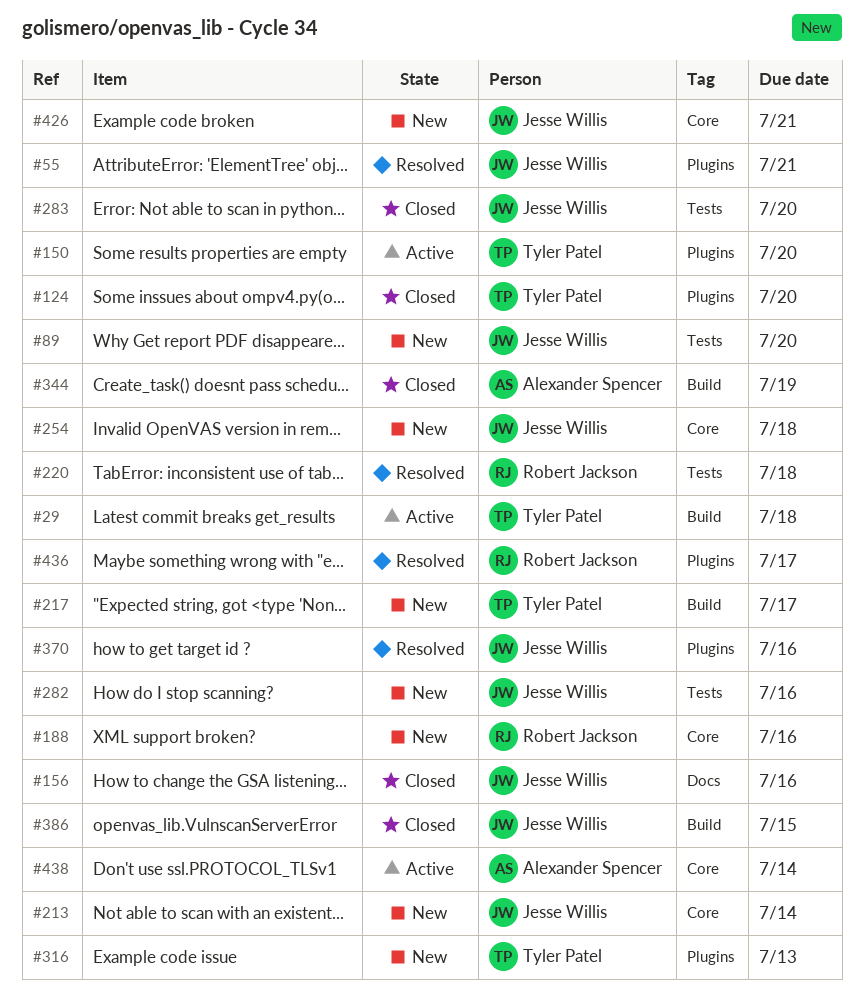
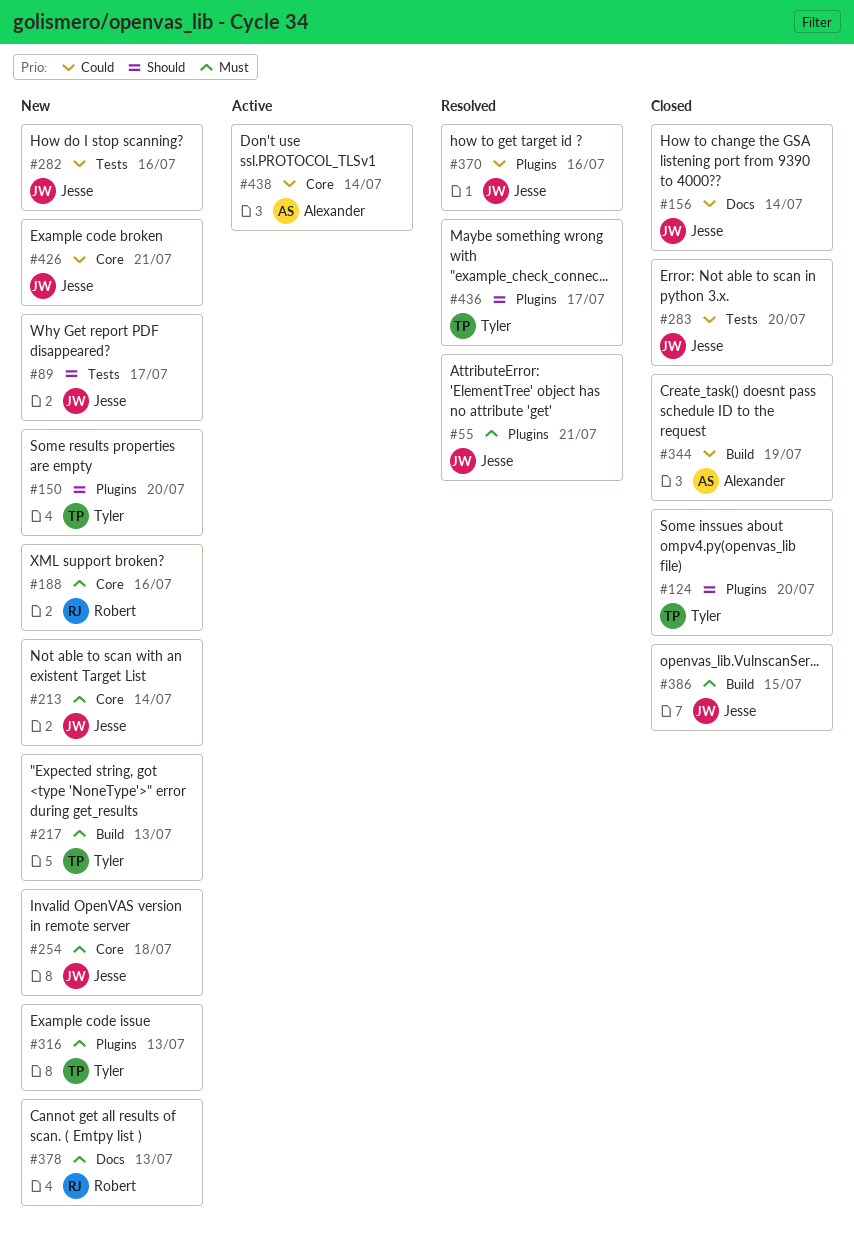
#29: present -> none
#89, due: Jul 20 -> Jul 17
#150, status: Active -> New
#156, due: Jul 16 -> Jul 14
#217, due: Jul 17 -> Jul 13
#220: present -> none
#378: none -> present
#436, owner: Robert Jackson -> Tyler Patel

